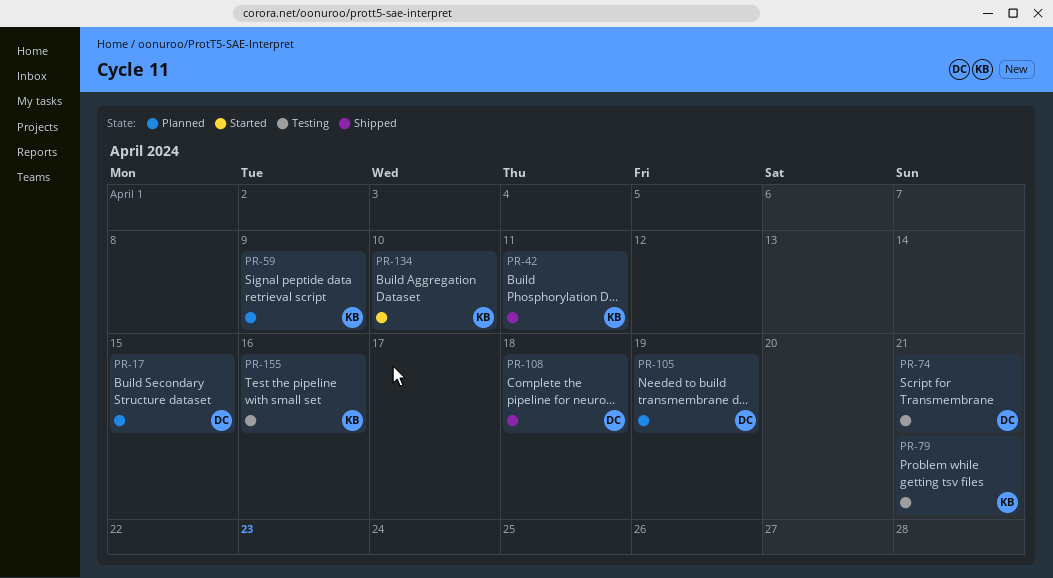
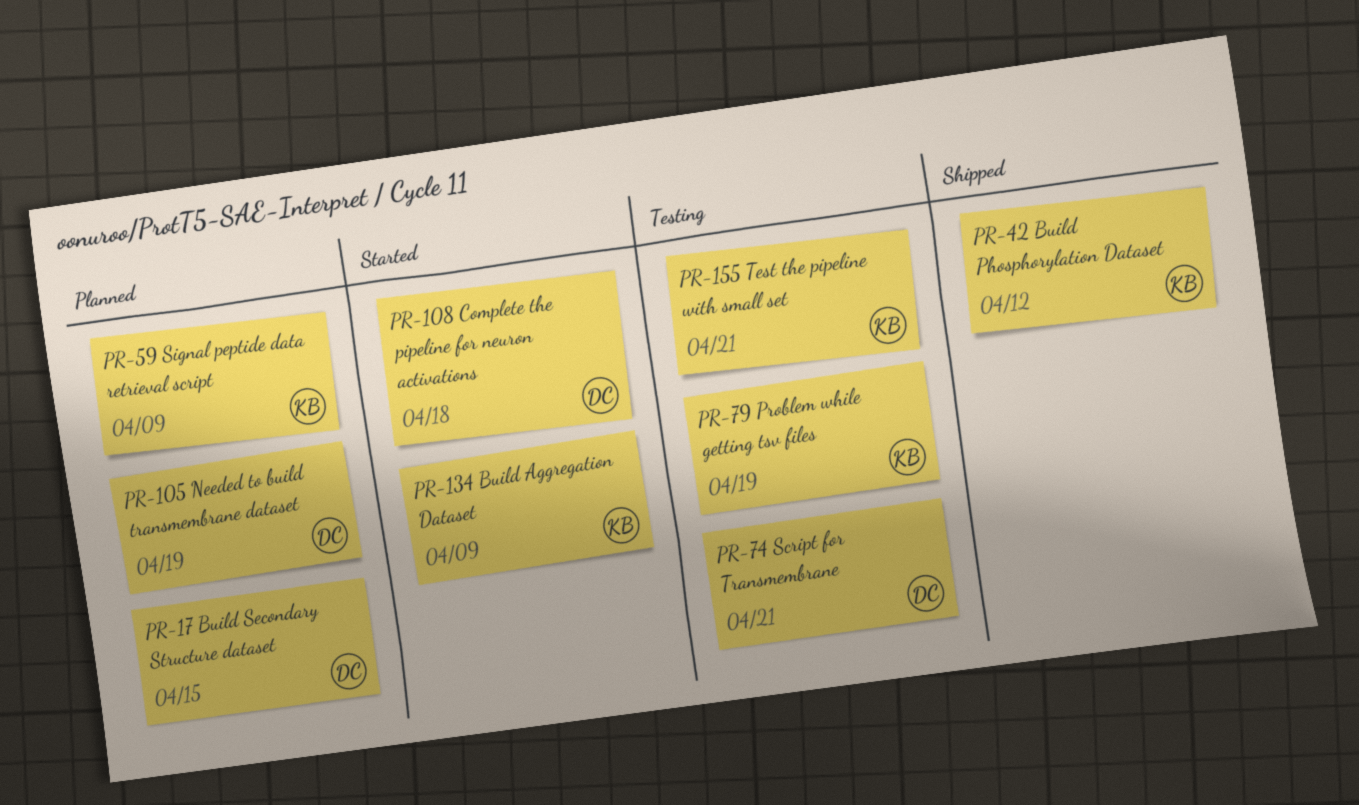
PR-42, due: Apr 11 -> Apr 12
PR-79, due: Apr 21 -> Apr 19
PR-108, status: Shipped -> Started
PR-134, due: Apr 10 -> Apr 9
PR-155, due: Apr 16 -> Apr 21

